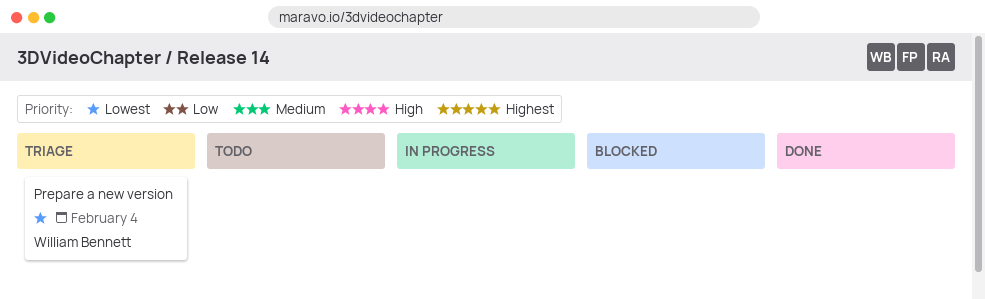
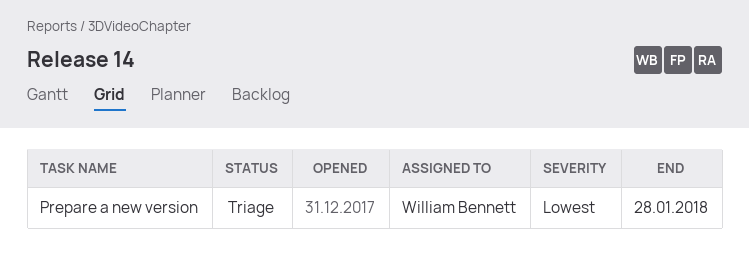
Prepare a new version, due: Feb 4 -> Jan 28

